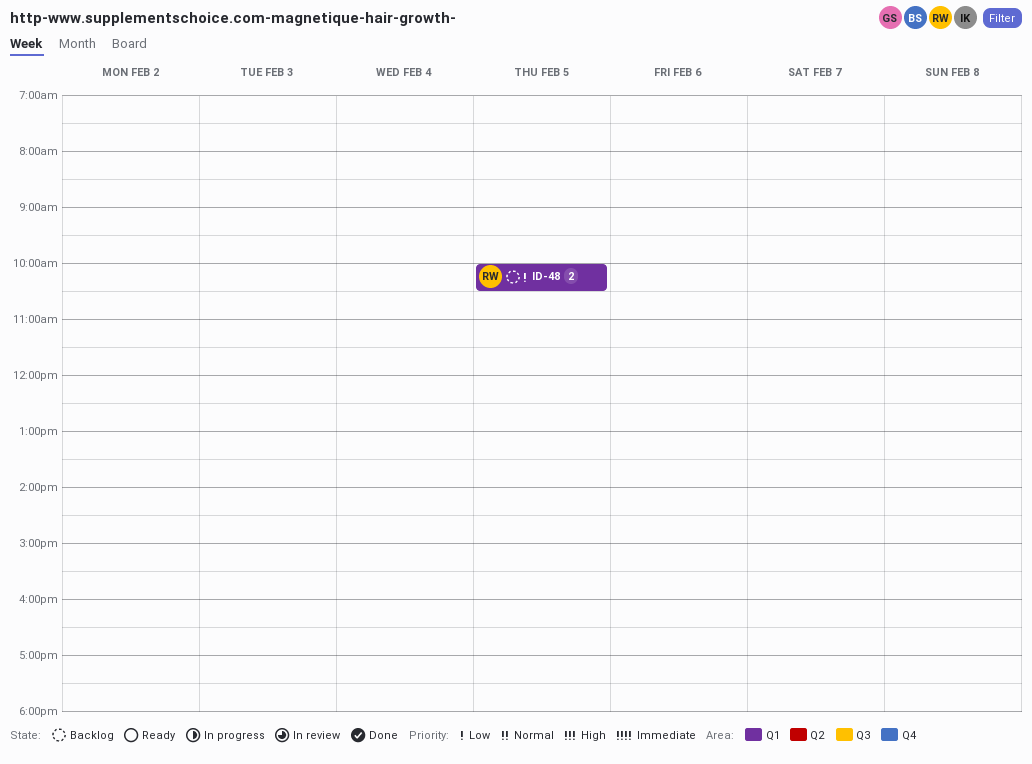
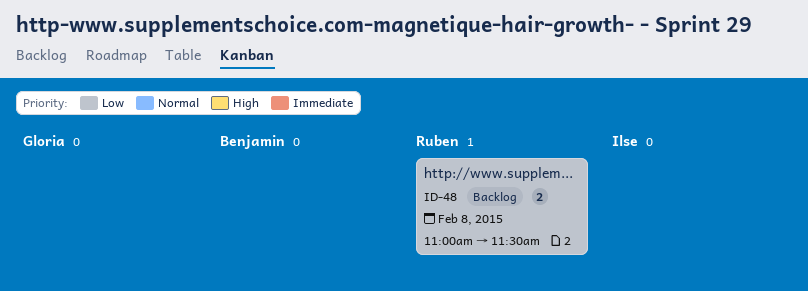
ID-48, day: Feb 5 -> Feb 8
ID-48, begins: 10:00 -> 11:00
ID-48, ends: 10:30 -> 11:30

